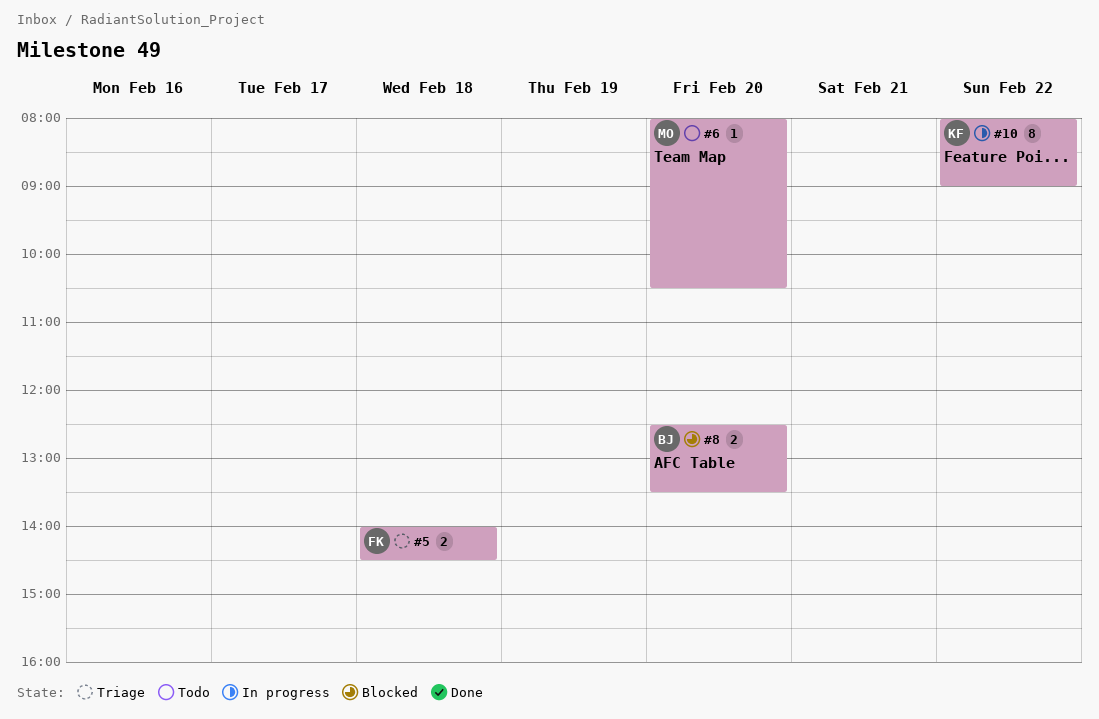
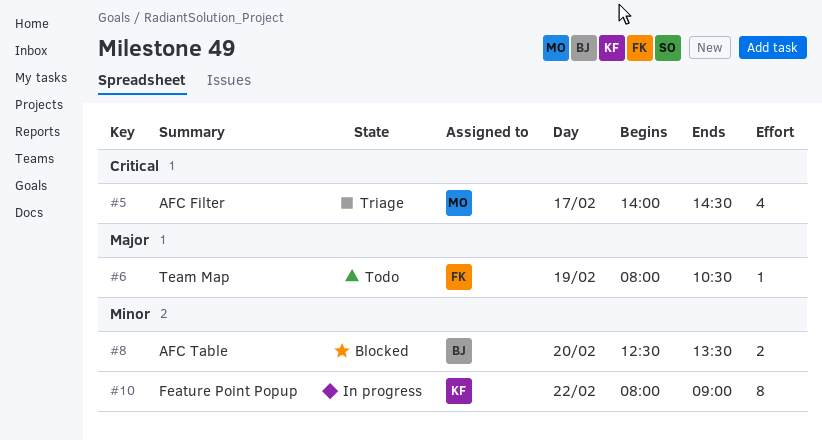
#5, owner: FK -> MO
#5, estimate: 2 -> 4
#5, day: Feb 18 -> Feb 17
#6, owner: MO -> FK
#6, day: Feb 20 -> Feb 19

